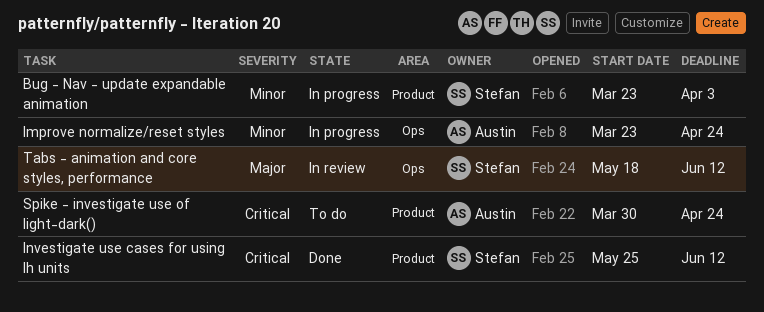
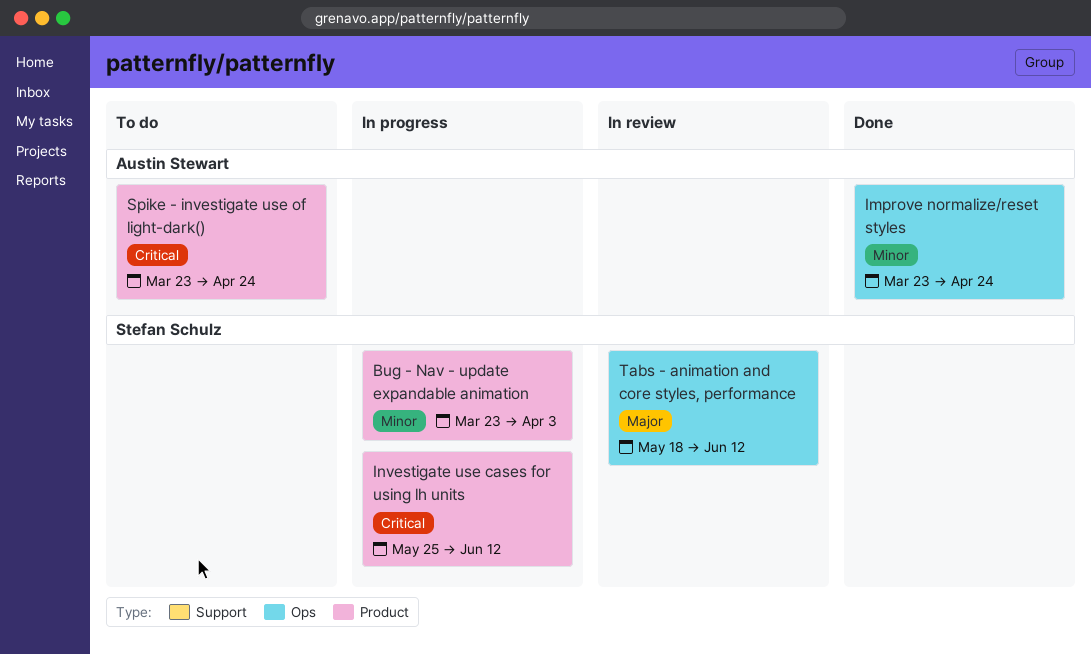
Improve normalize/reset styles, status: In progress -> Done
Investigate use cases for using lh units, status: Done -> In progress
Spike - investigate use of light-dark(), start: Mar 30 -> Mar 23

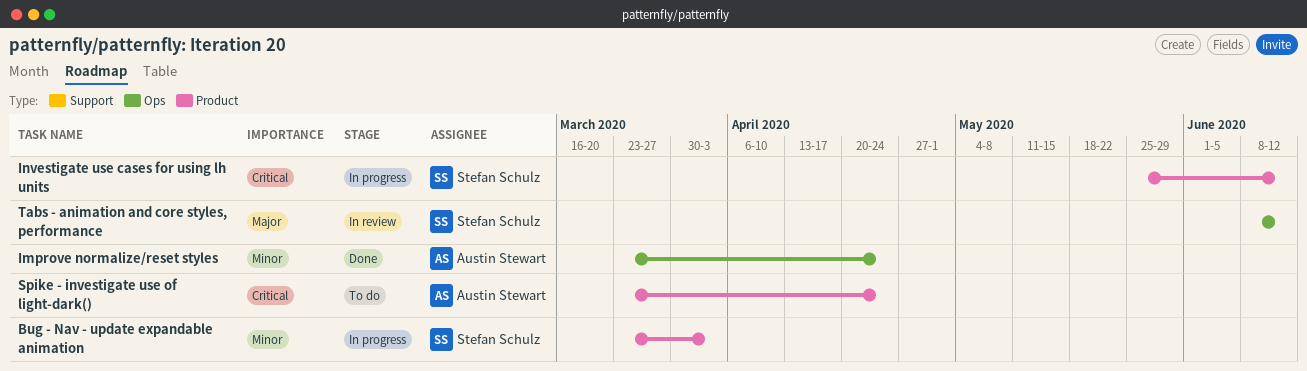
Tabs - animation and core styles, performance, start: May 18 -> Jun 8

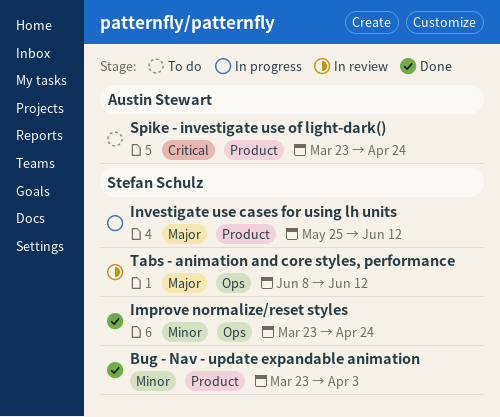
Bug - Nav - update expandable animation, status: In progress -> Done
Improve normalize/reset styles, owner: Austin Stewart -> Stefan Schulz
Investigate use cases for using lh units, priority: Critical -> Major

